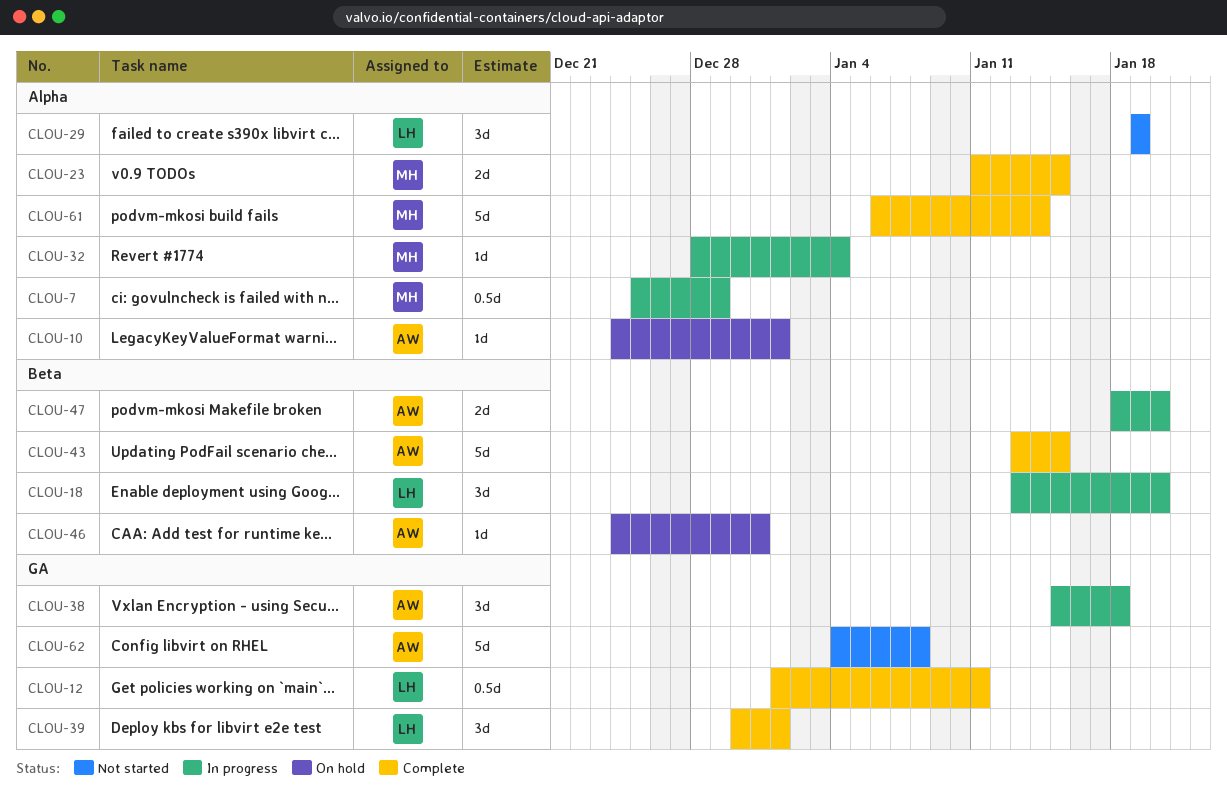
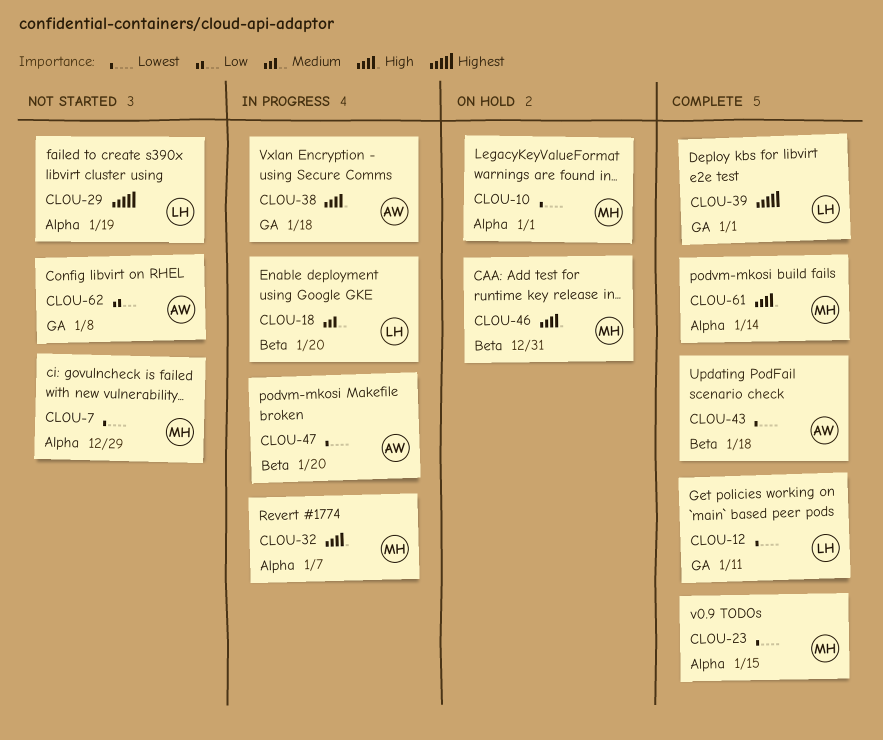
CLOU-7, status: In progress -> Not started
CLOU-10, owner: AW -> MH
CLOU-32, due: Jan 4 -> Jan 7
CLOU-43, due: Jan 15 -> Jan 18
CLOU-46, owner: AW -> MH

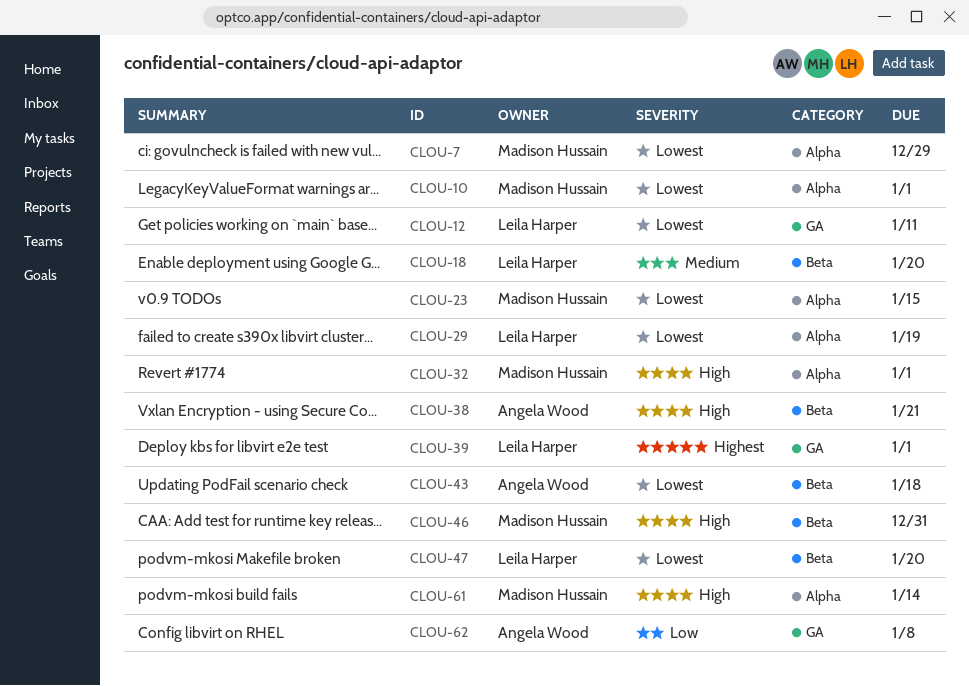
CLOU-29, priority: Highest -> Lowest
CLOU-32, due: Jan 7 -> Jan 1
CLOU-38, label: GA -> Beta
CLOU-38, due: Jan 18 -> Jan 21
CLOU-47, owner: Angela Wood -> Leila Harper

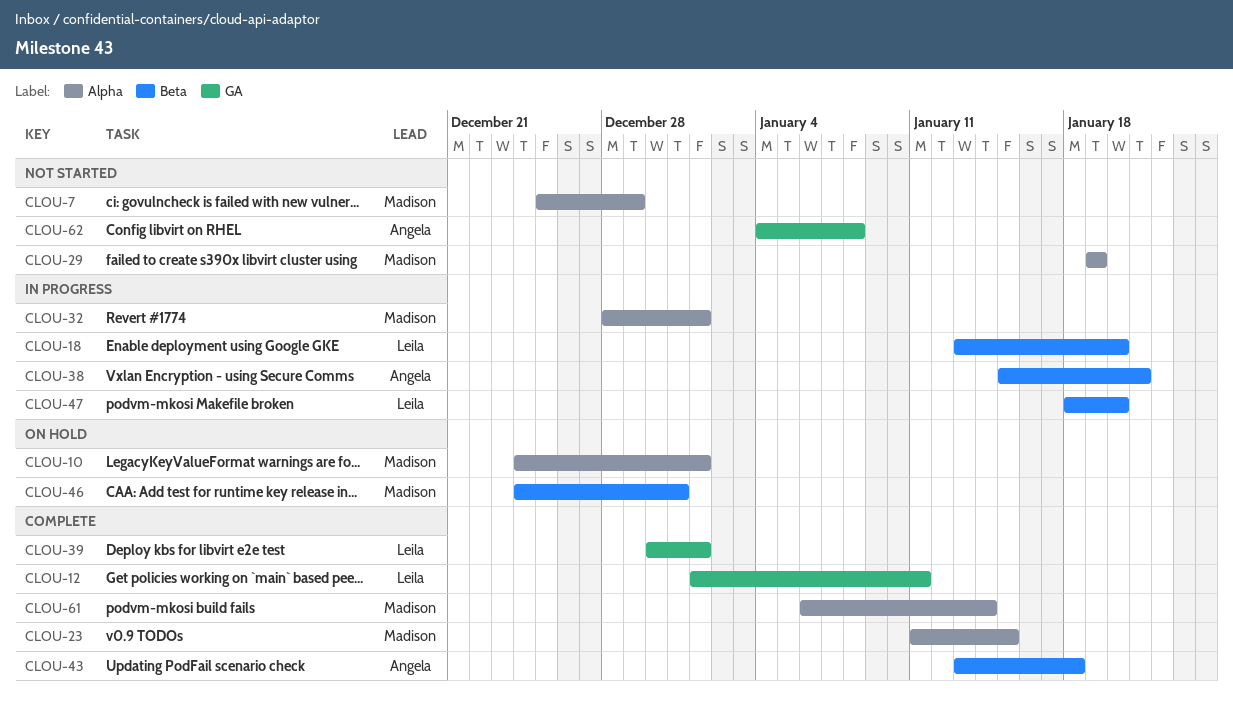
CLOU-29, owner: Leila Harper -> Madison Hussain

